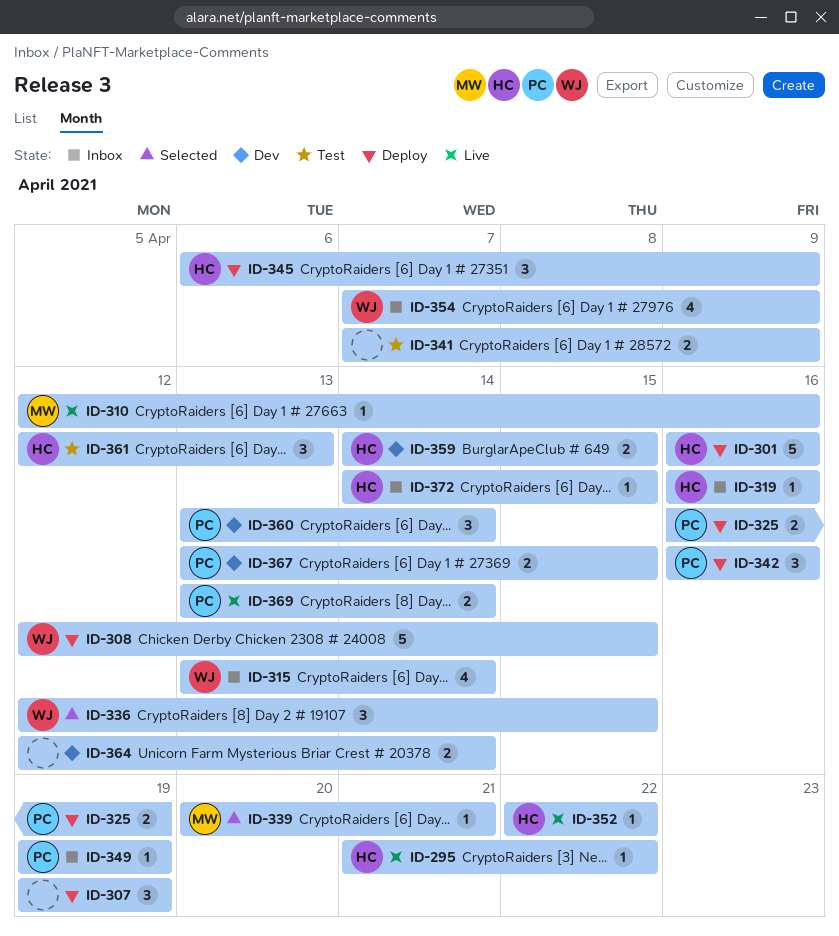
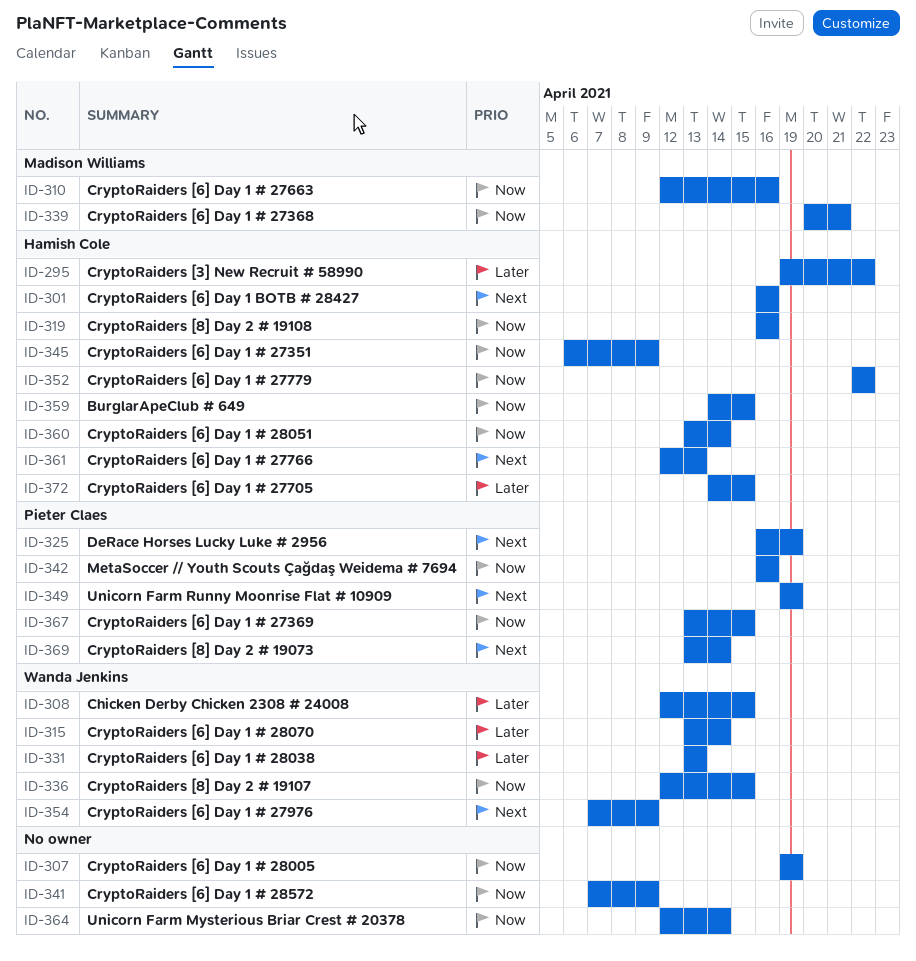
ID-295, start: Apr 21 -> Apr 19
ID-331: none -> present
ID-360, owner: Pieter Claes -> Hamish Cole

